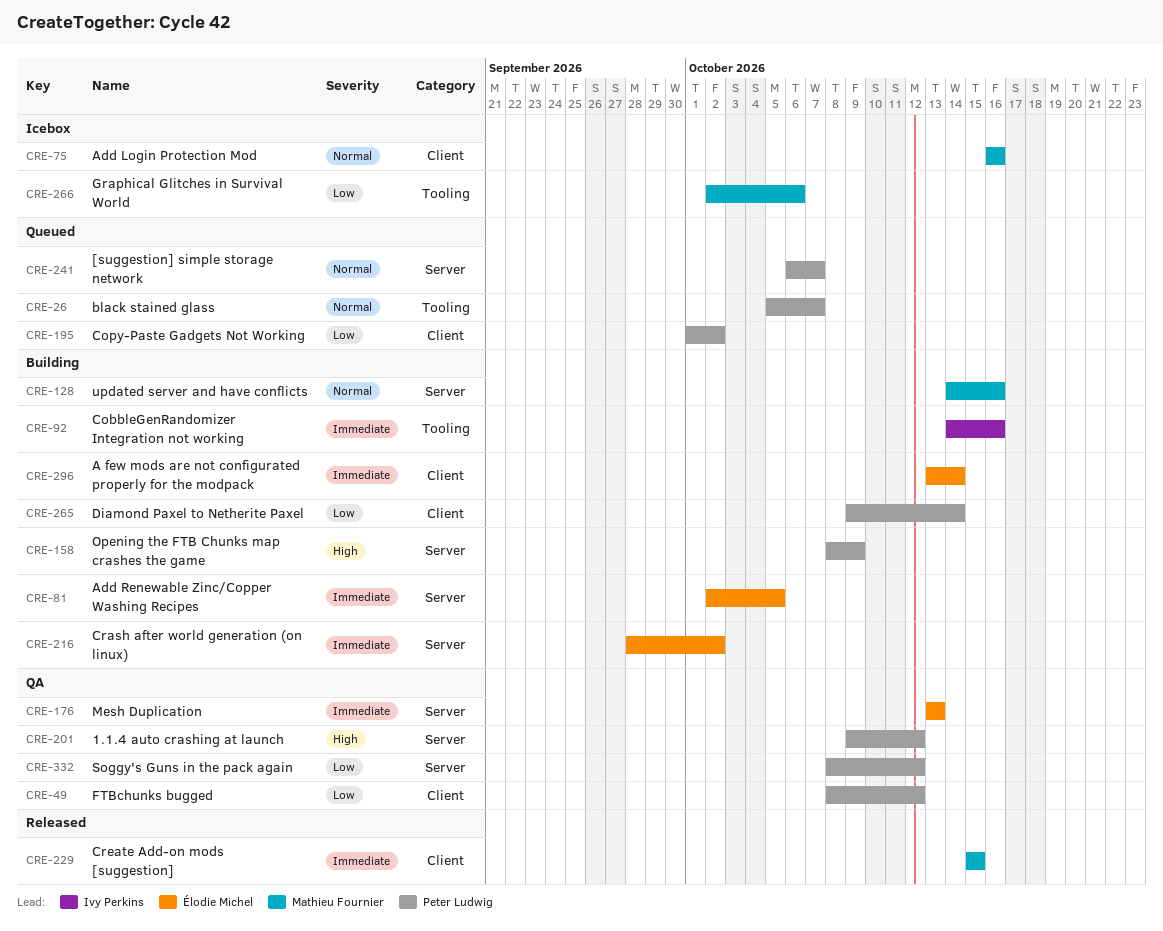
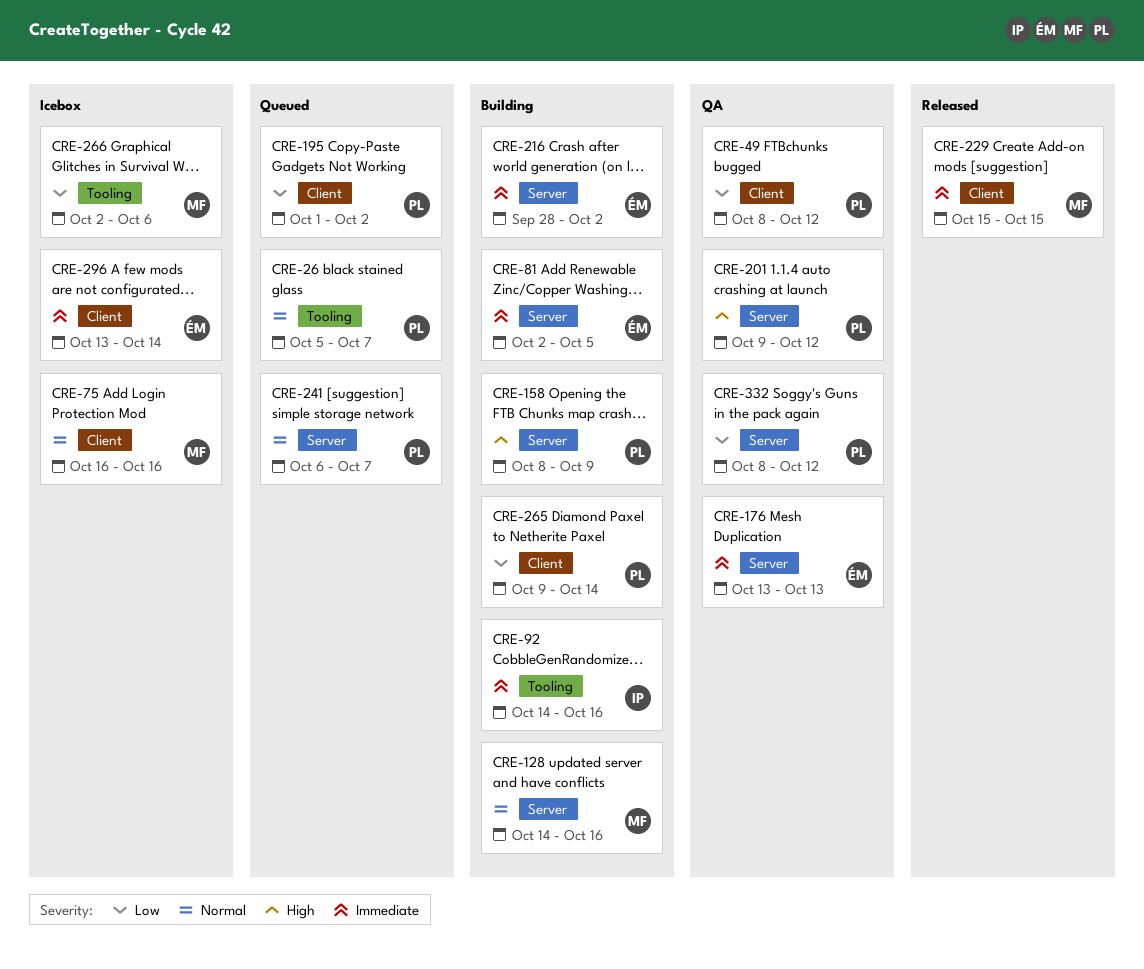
CRE-296, status: Building -> Icebox

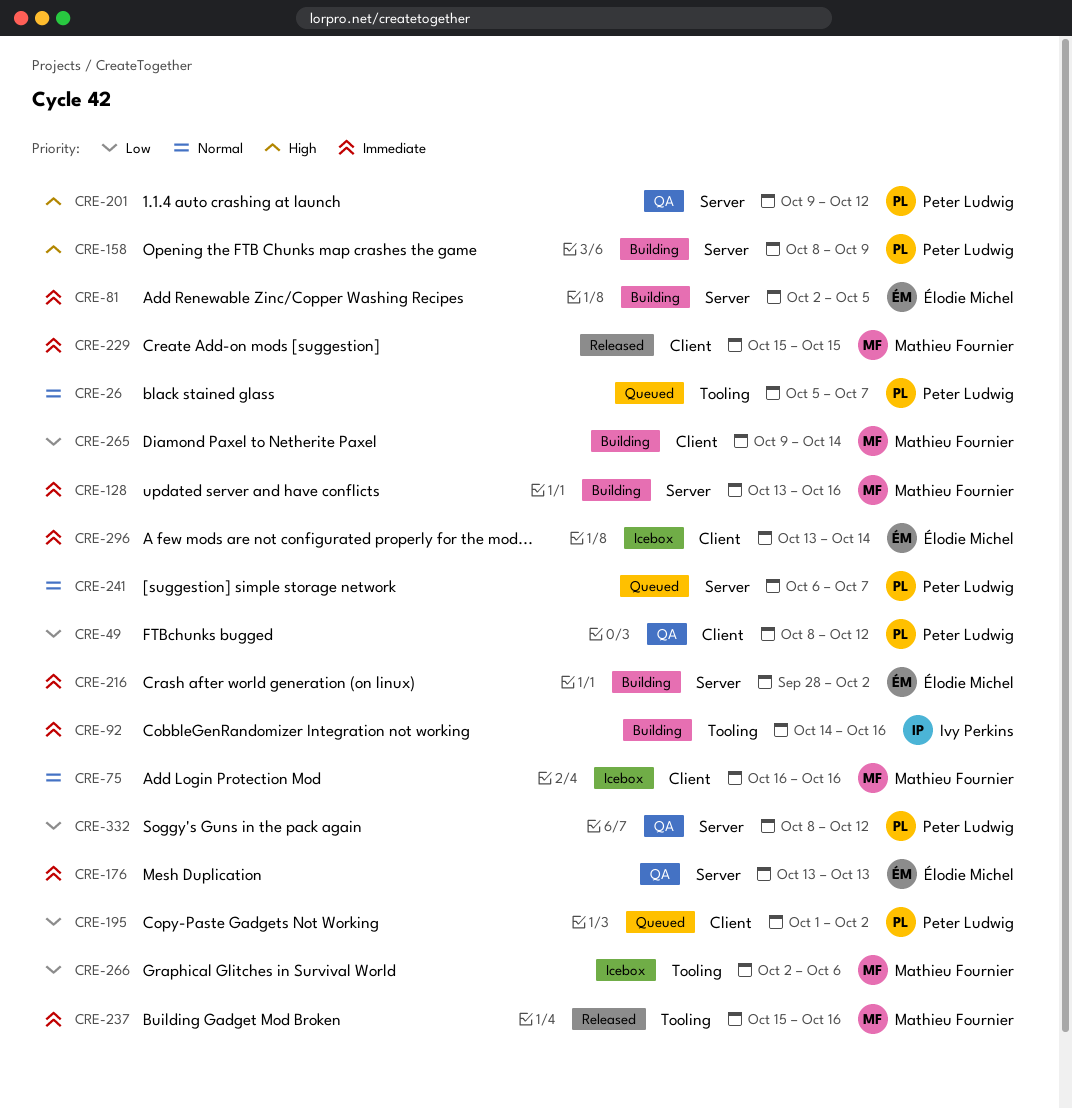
CRE-128, priority: Normal -> Immediate
CRE-128, start: Oct 14 -> Oct 13
CRE-237: none -> present
CRE-265, owner: Peter Ludwig -> Mathieu Fournier

